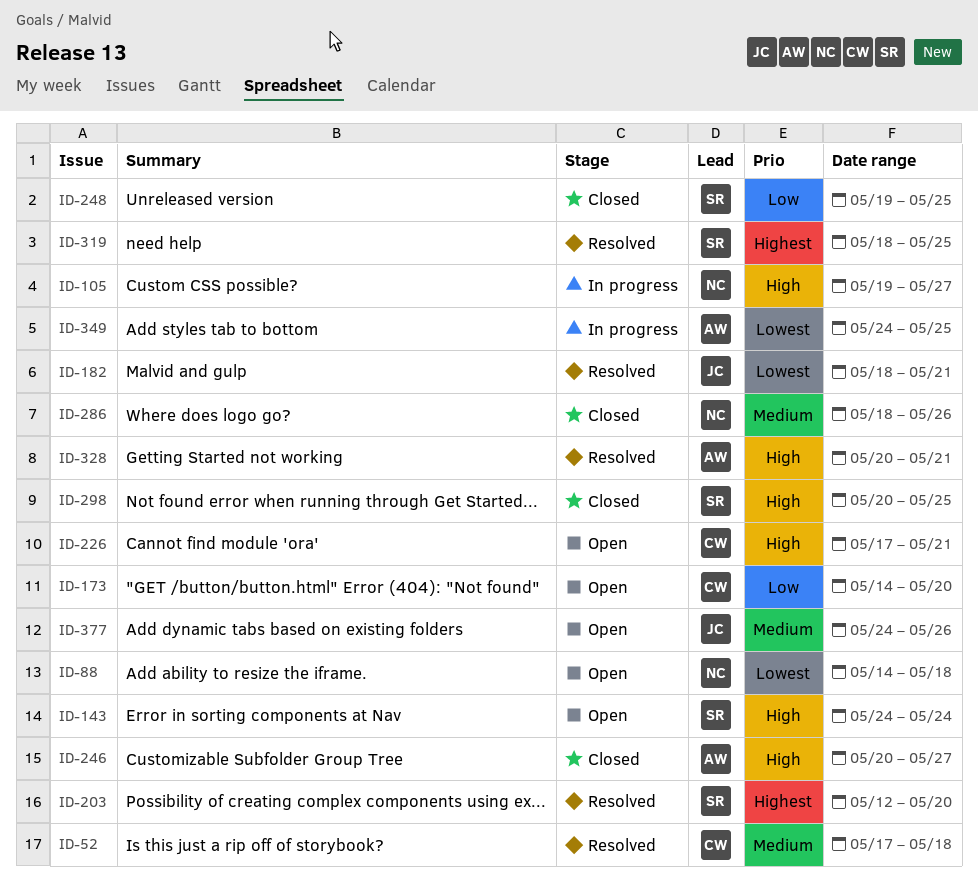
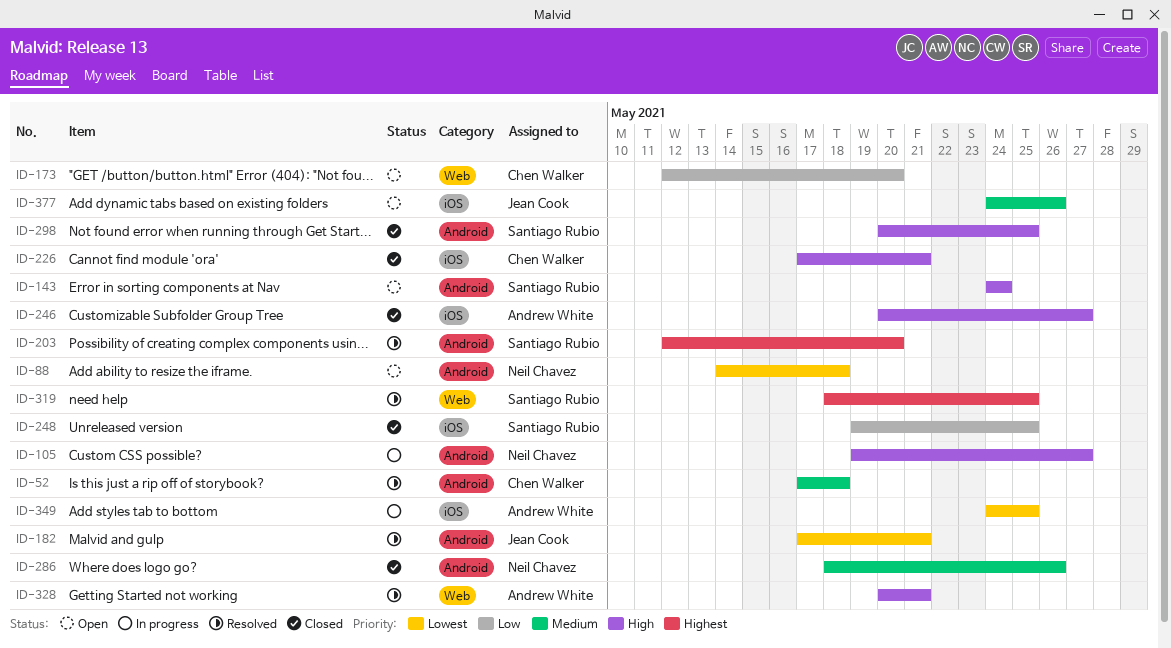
ID-173, start: May 14 -> May 12
ID-182, start: May 18 -> May 17
ID-226, status: Open -> Closed

